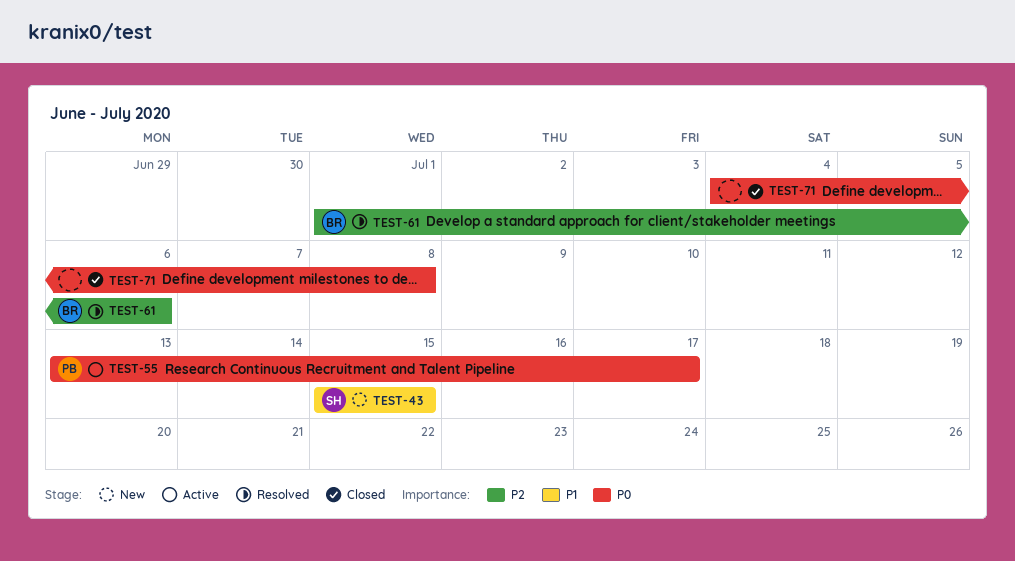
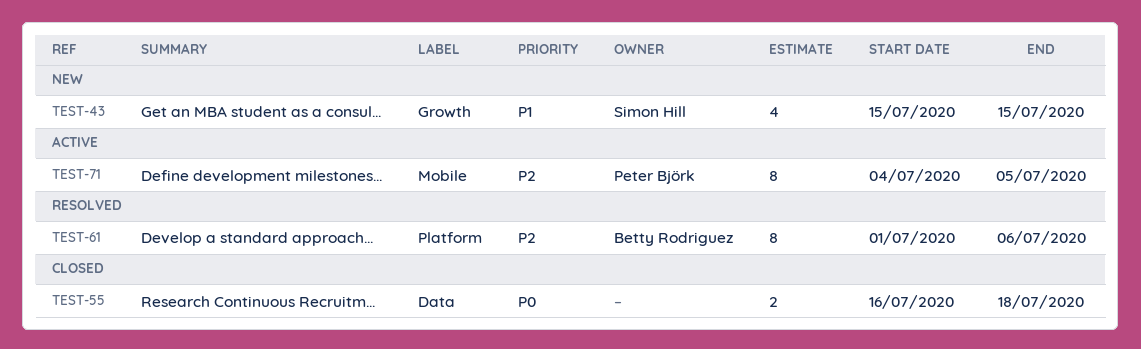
TEST-55, status: Active -> Closed
TEST-55, owner: Peter Björk -> none
TEST-55, start: Jul 13 -> Jul 16
TEST-55, due: Jul 17 -> Jul 18
TEST-71, status: Closed -> Active
TEST-71, owner: none -> Peter Björk
TEST-71, priority: P0 -> P2
TEST-71, due: Jul 8 -> Jul 5

